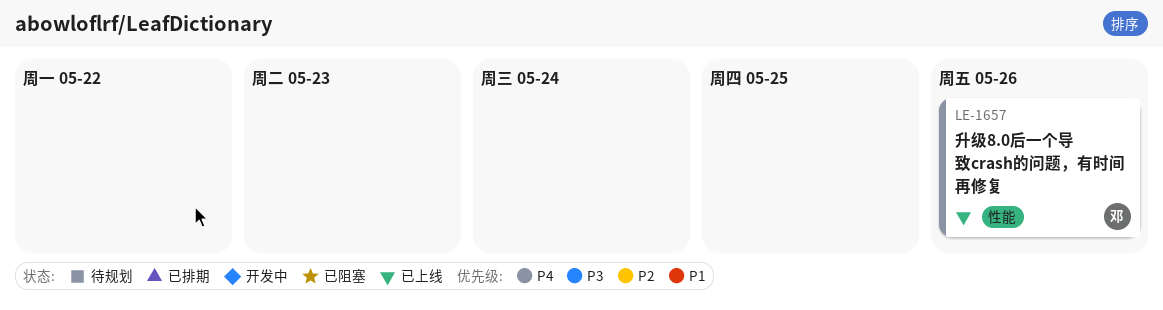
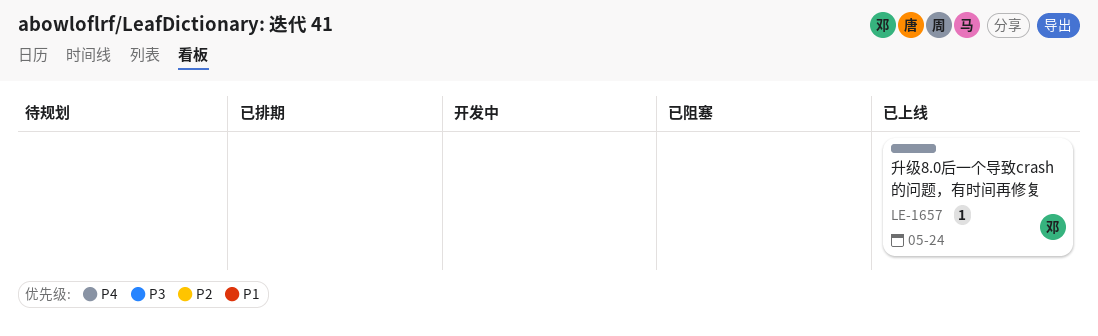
LE-1657, due: May 26 -> May 24

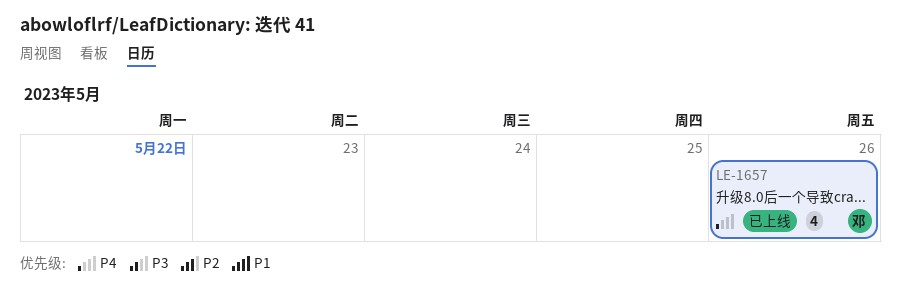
LE-1657, estimate: 1 -> 4
LE-1657, due: May 24 -> May 26

